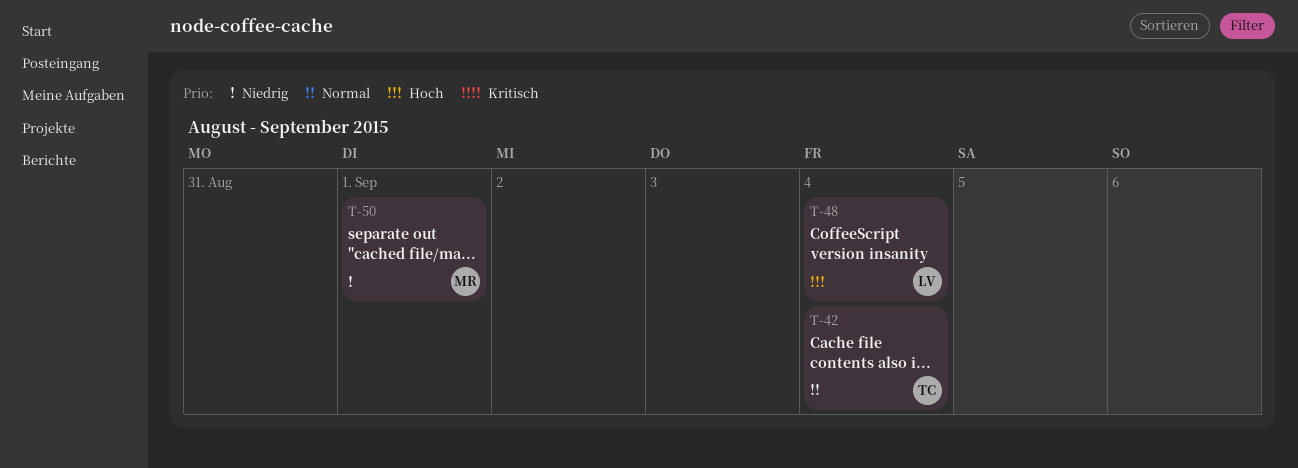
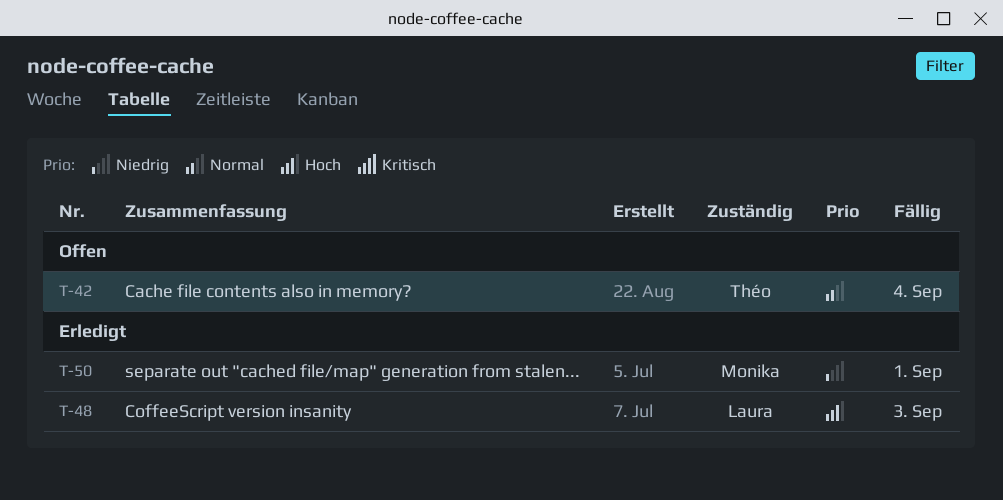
T-48, due: Sep 4 -> Sep 3

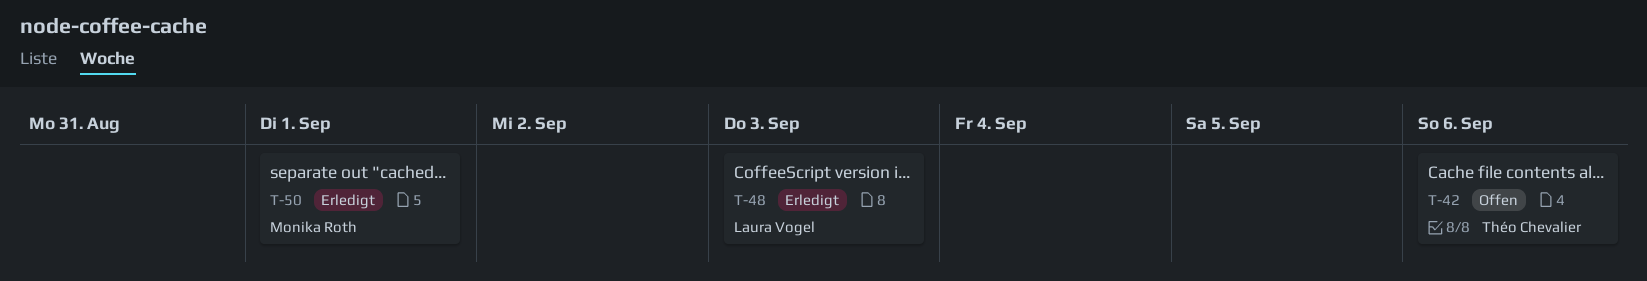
T-42, due: Sep 4 -> Sep 6

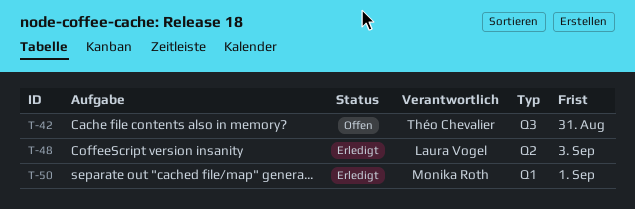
T-42, due: Sep 6 -> Aug 31

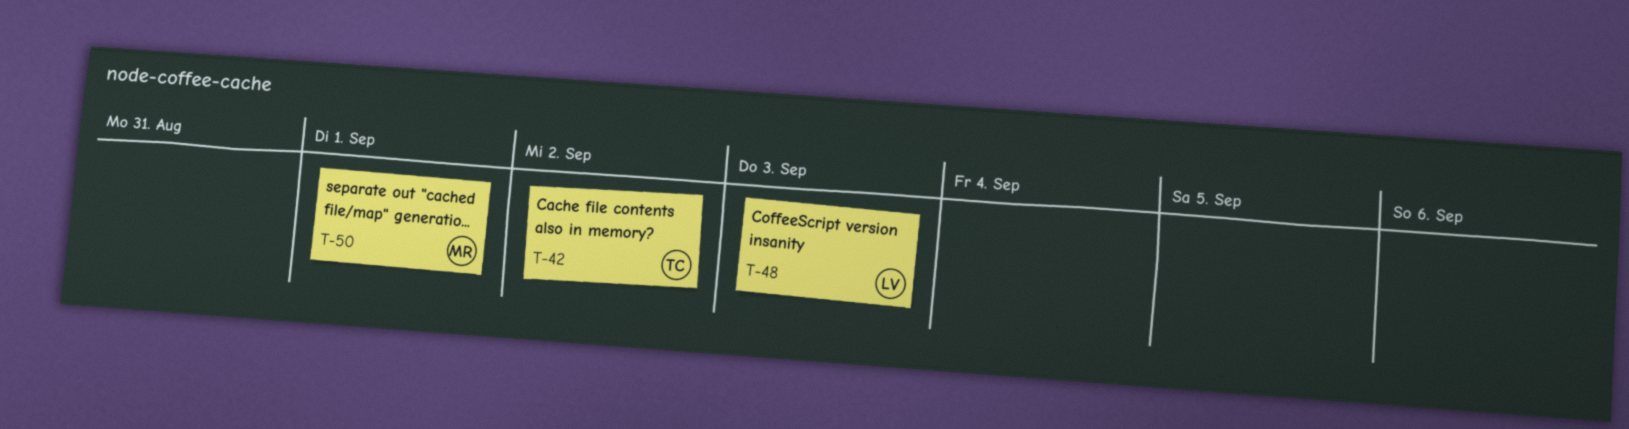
T-42, due: Aug 31 -> Sep 2

